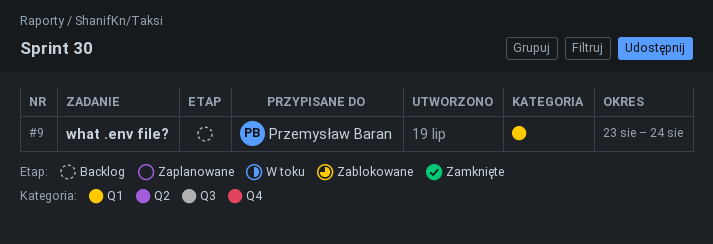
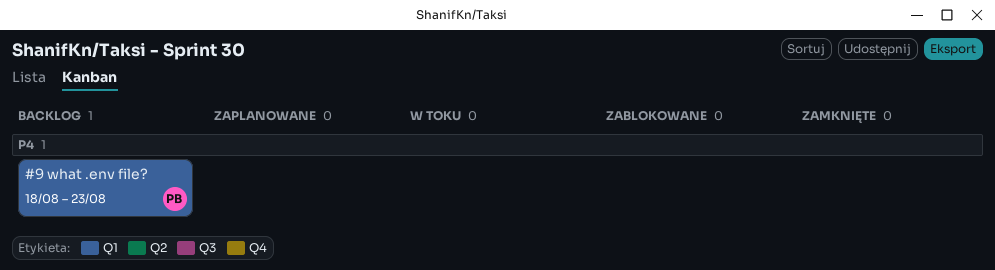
#9, start: Aug 23 -> Aug 18
#9, due: Aug 24 -> Aug 23

